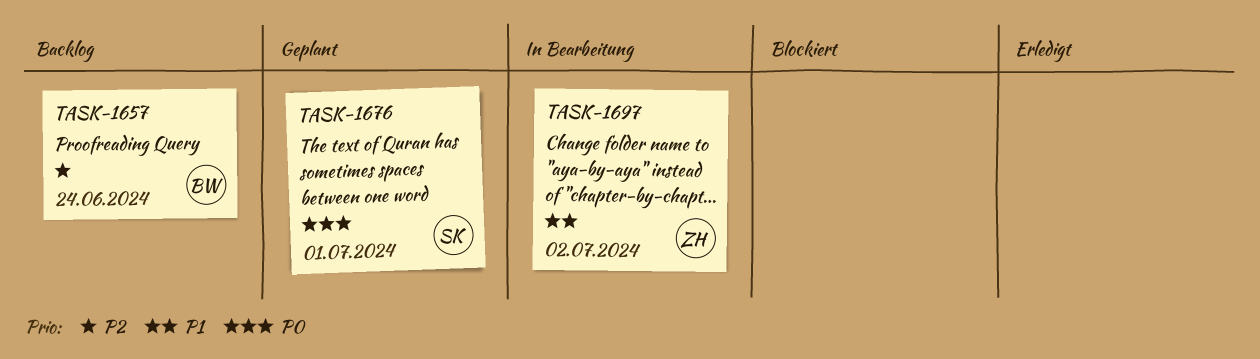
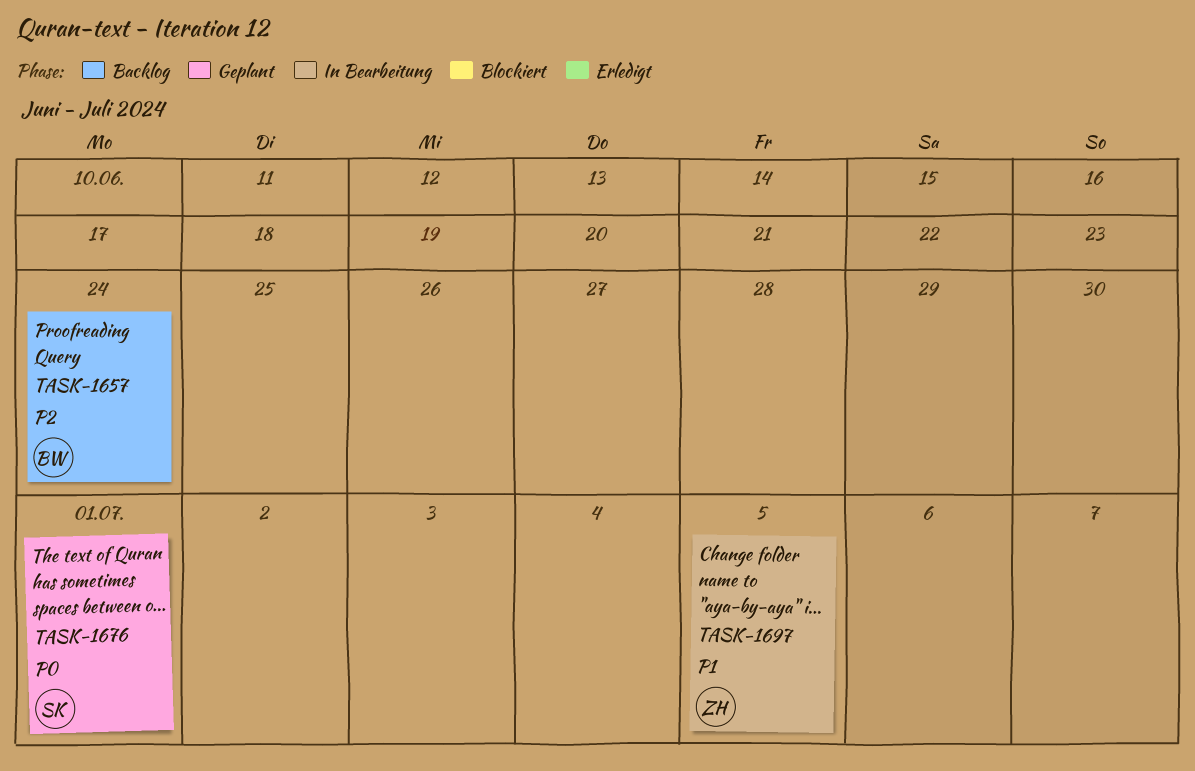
TASK-1697, due: Jul 2 -> Jul 5

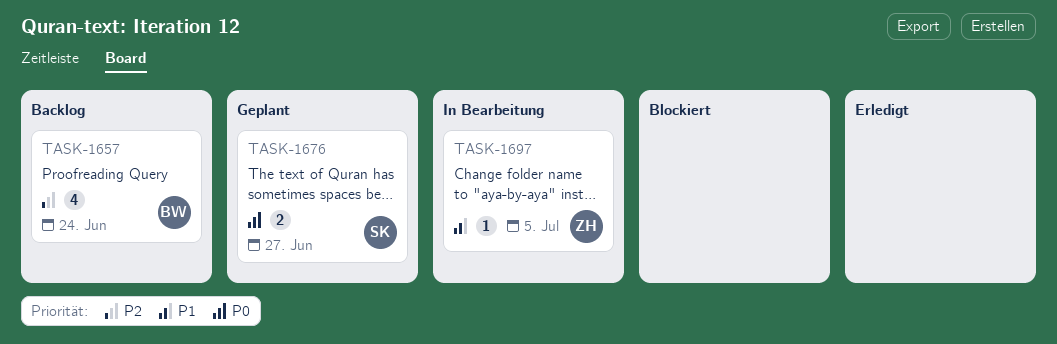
TASK-1676, due: Jul 1 -> Jun 27

